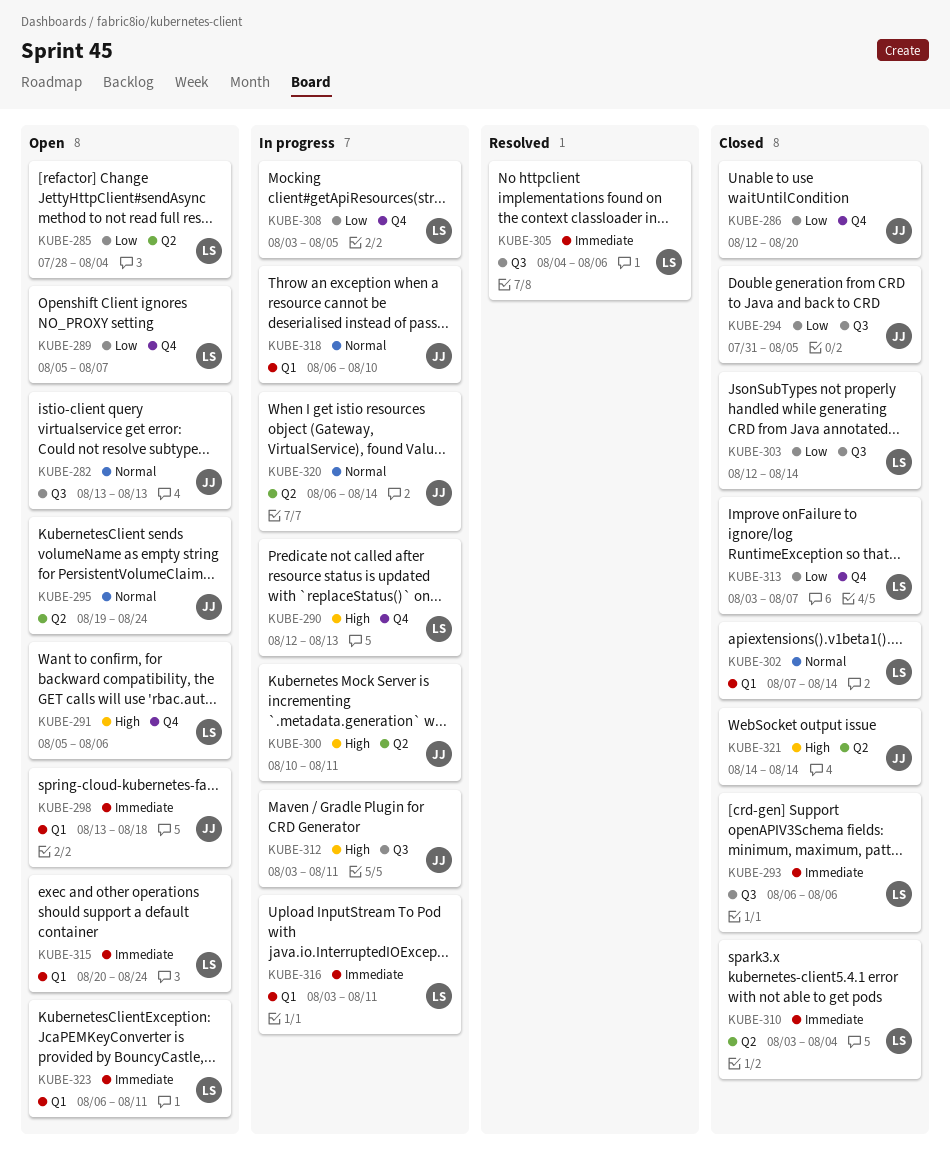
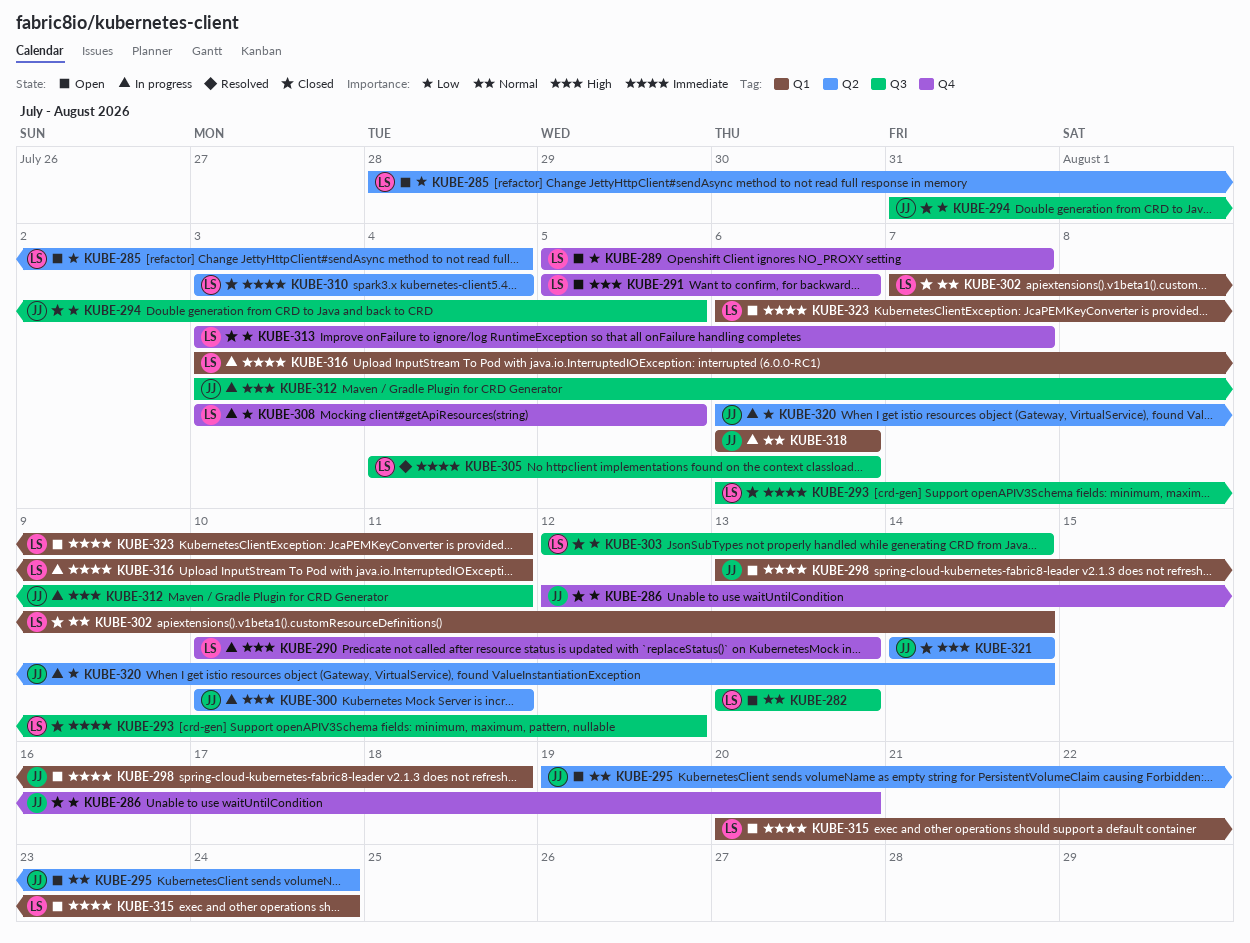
KUBE-282, owner: JJ -> LS
KUBE-290, start: Aug 12 -> Aug 10
KUBE-293, due: Aug 6 -> Aug 12
KUBE-318, due: Aug 10 -> Aug 6
KUBE-320, priority: Normal -> Low

